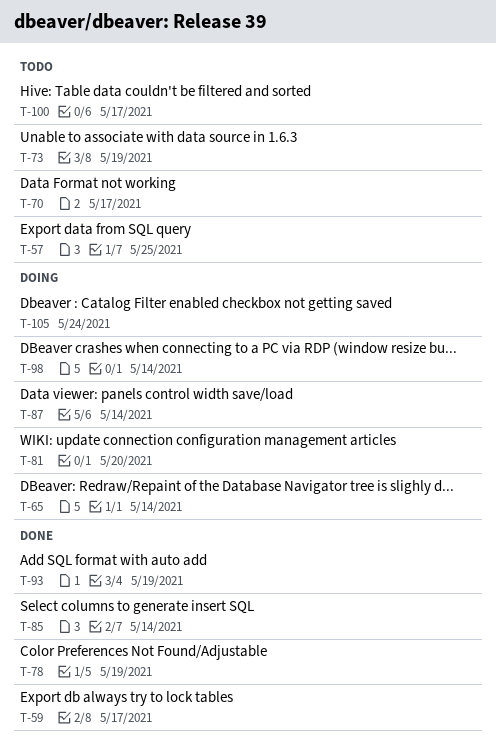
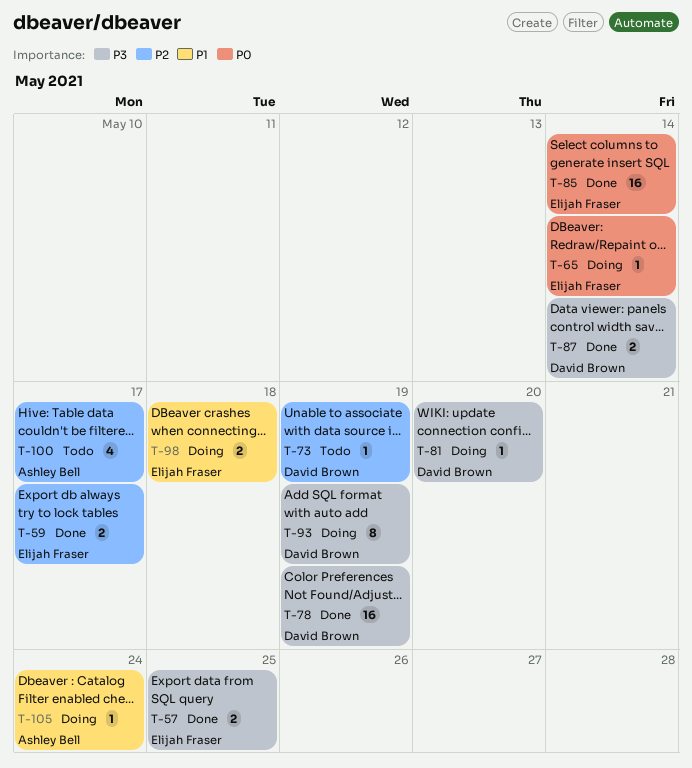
T-57, status: Todo -> Done
T-70: present -> none
T-87, status: Doing -> Done
T-93, status: Done -> Doing
T-98, due: May 14 -> May 18

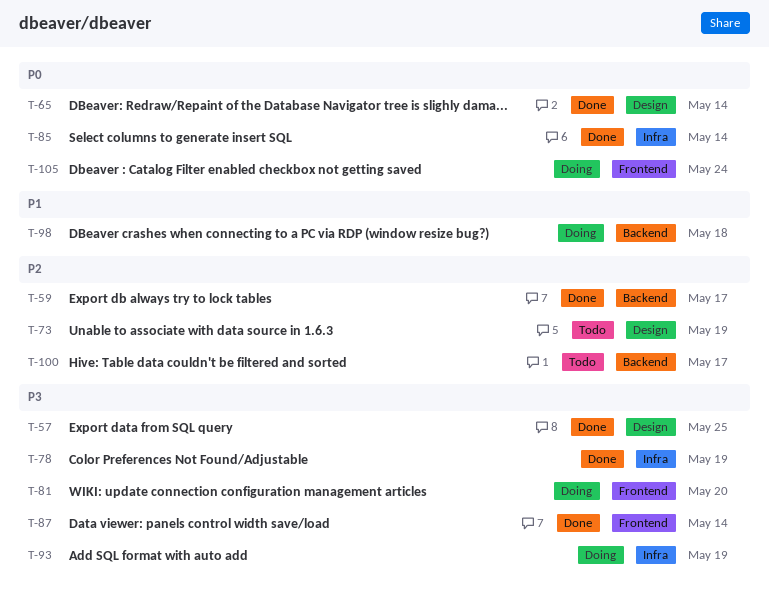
T-65, status: Doing -> Done
T-105, priority: P1 -> P0

